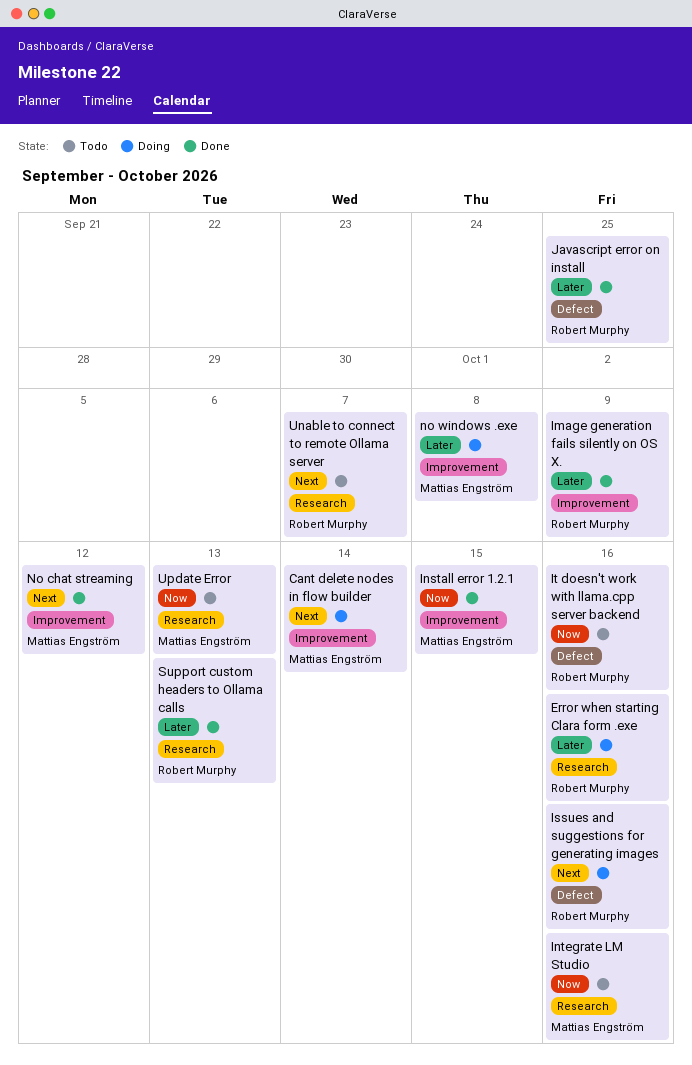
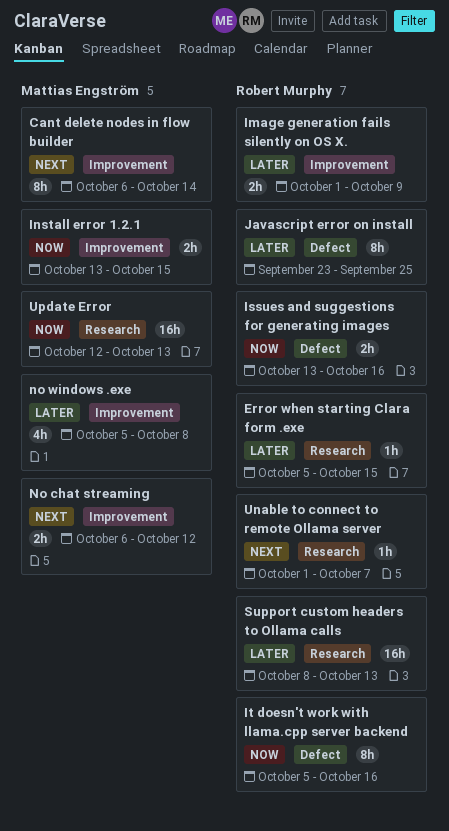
Error when starting Clara form .exe, due: Oct 16 -> Oct 15
Integrate LM Studio: present -> none
Issues and suggestions for generating images, priority: Next -> Now

